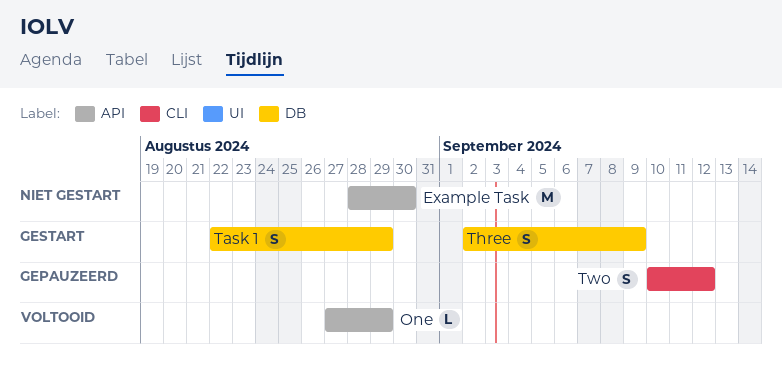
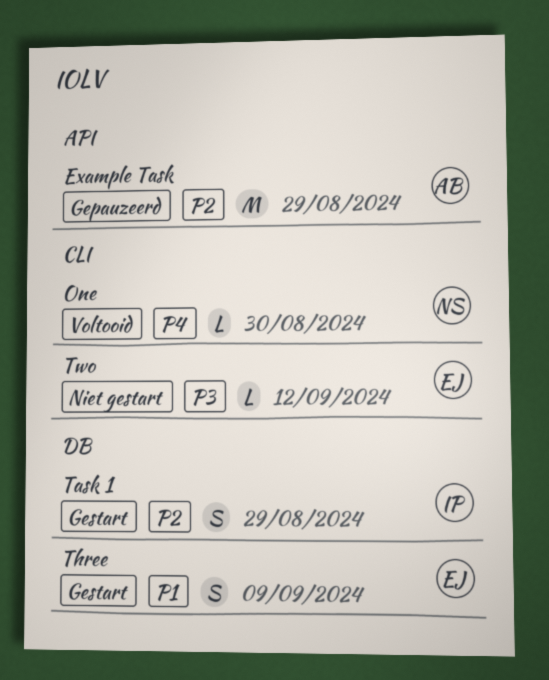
Example Task, status: Niet gestart -> Gepauzeerd
Example Task, due: Aug 30 -> Aug 29
One, label: API -> CLI
One, due: Aug 29 -> Aug 30
Two, status: Gepauzeerd -> Niet gestart
Two, estimate: S -> L

